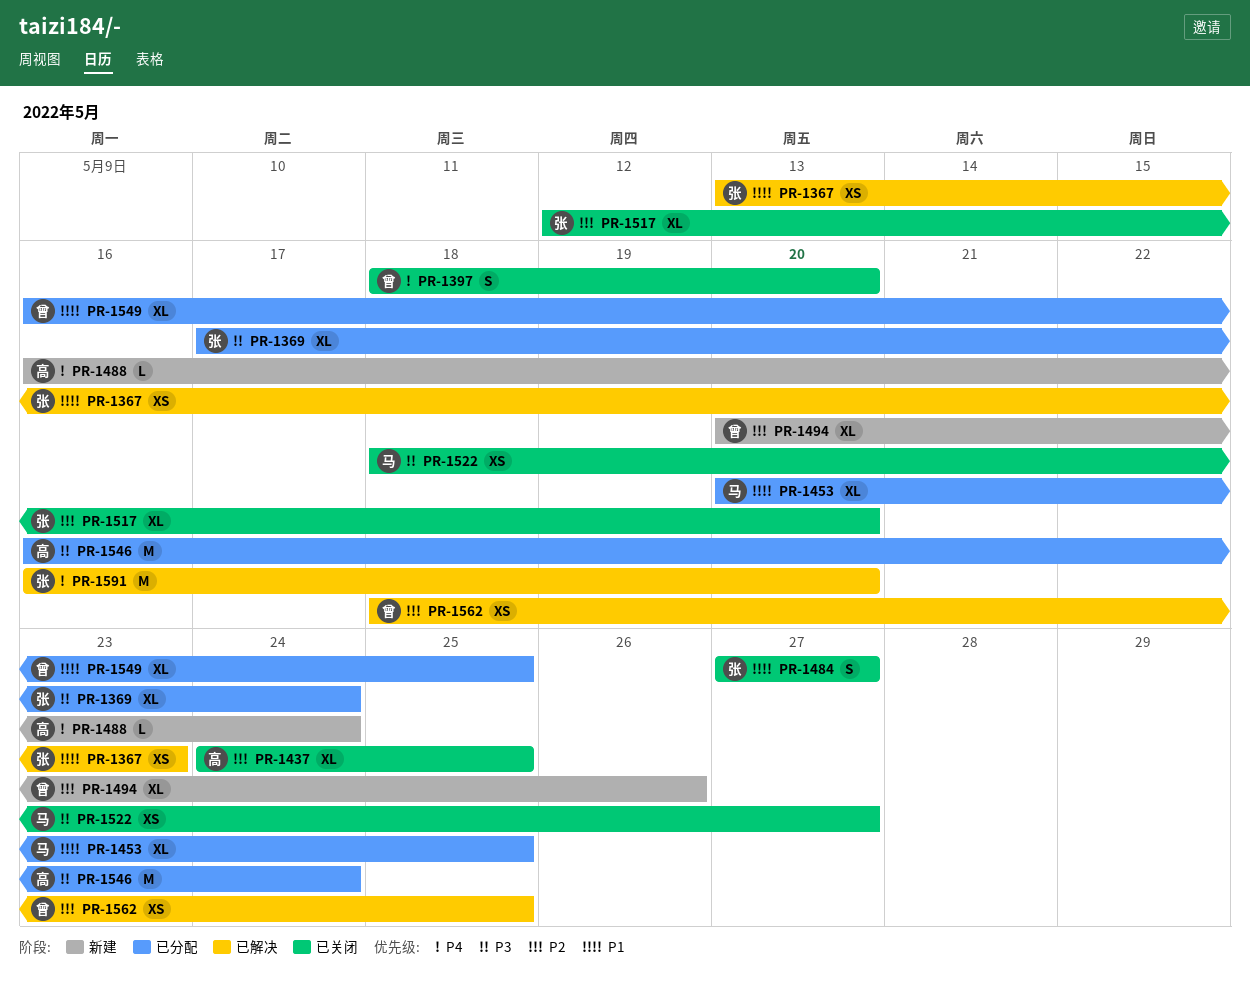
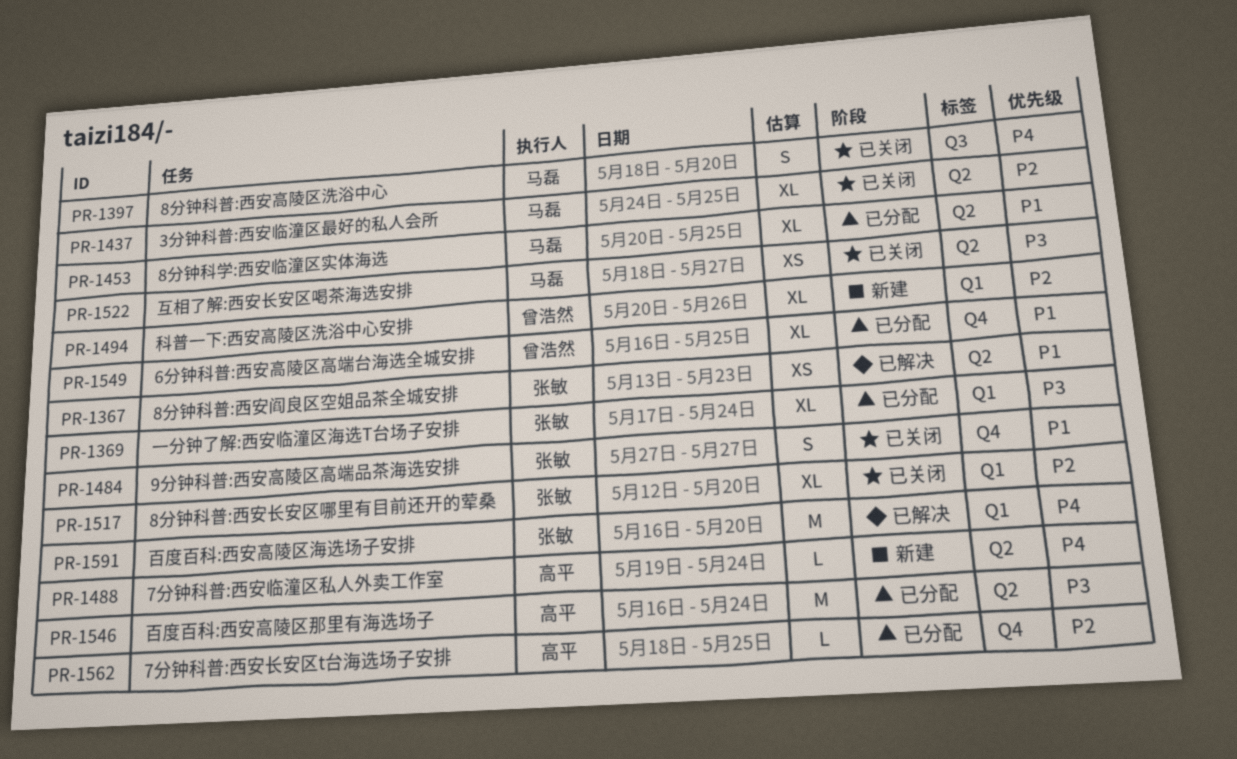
PR-1397, owner: 曾浩然 -> 马磊
PR-1437, owner: 高平 -> 马磊
PR-1488, start: May 16 -> May 19
PR-1562, status: 已解决 -> 已分配
PR-1562, owner: 曾浩然 -> 高平
PR-1562, estimate: XS -> L

